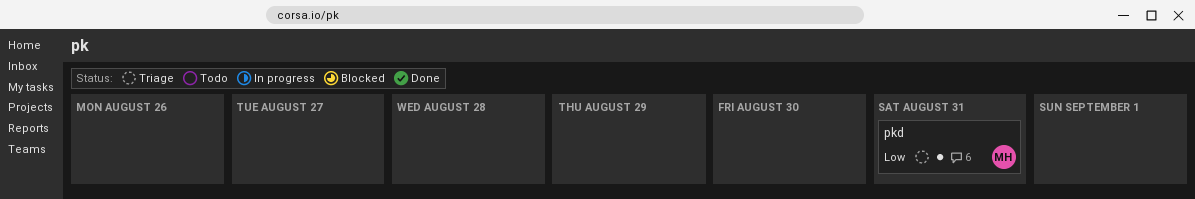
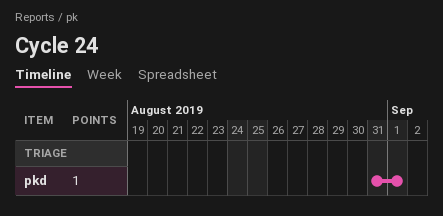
pkd, due: Aug 31 -> Sep 1

